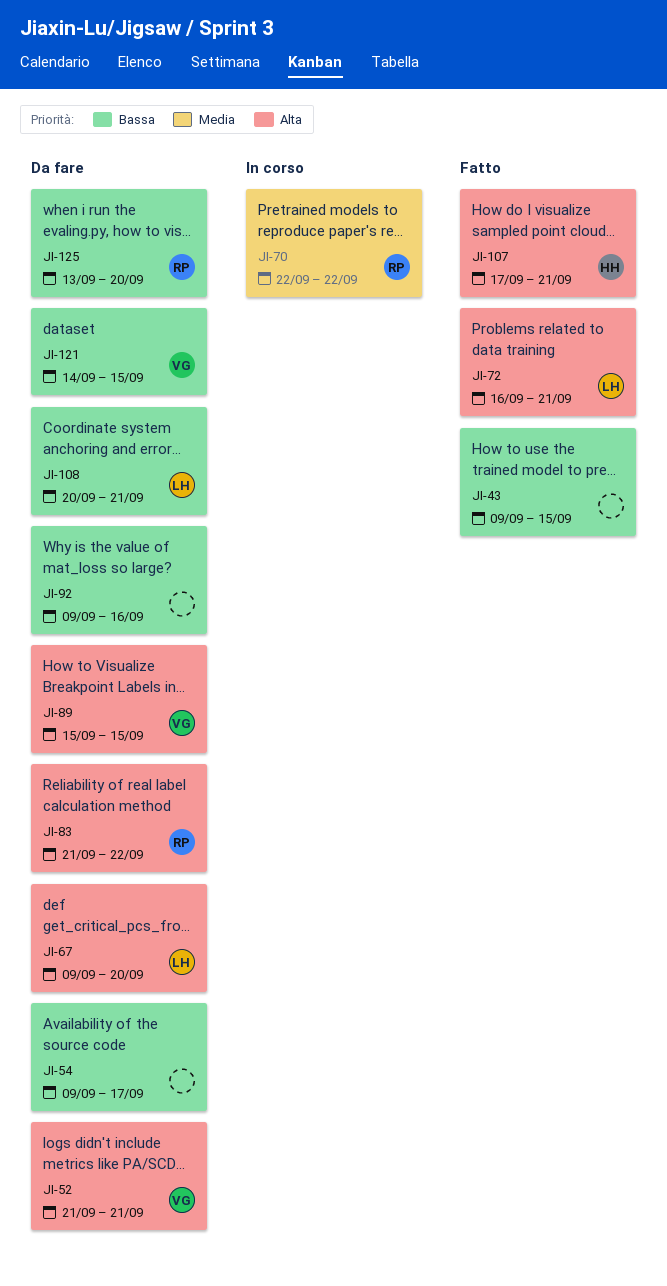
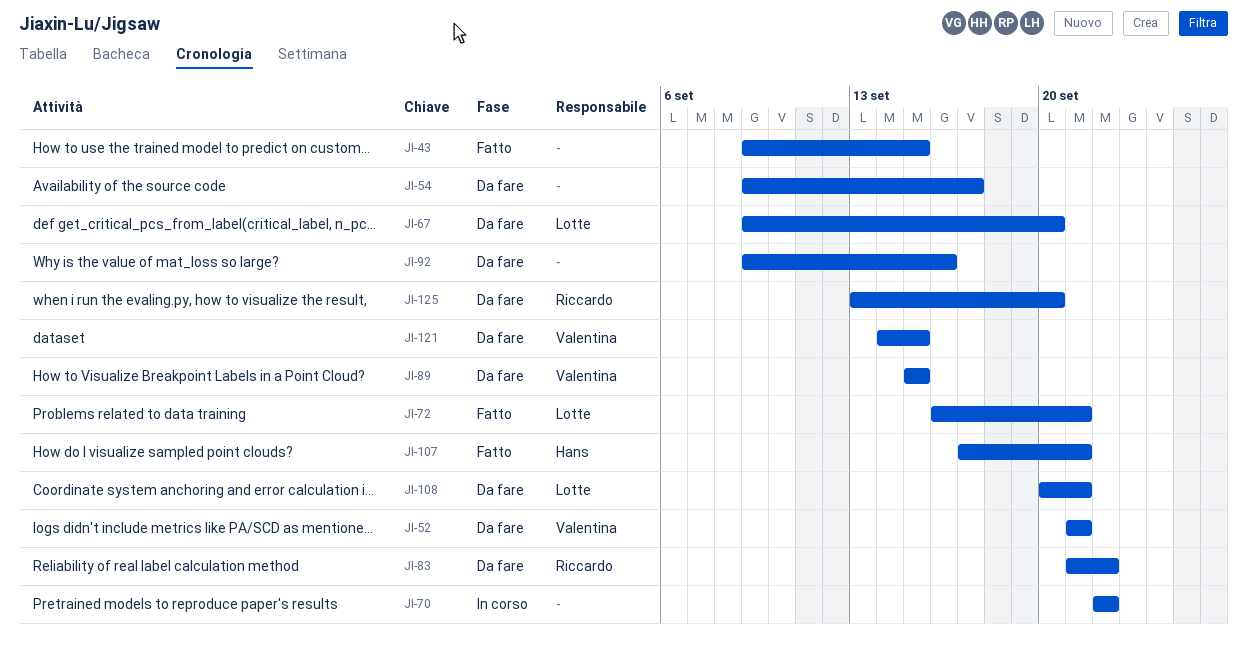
JI-70, owner: Riccardo -> none

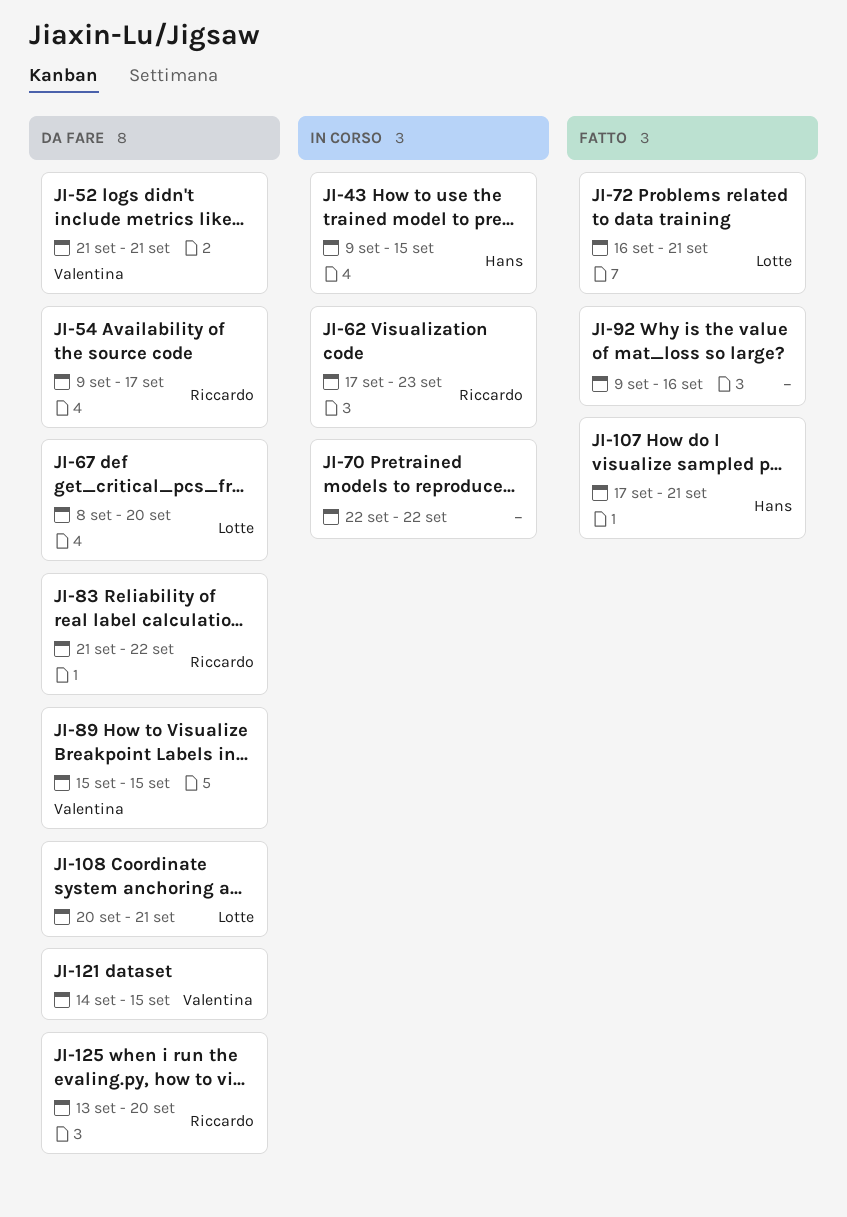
JI-43, status: Fatto -> In corso
JI-43, owner: none -> Hans
JI-54, owner: none -> Riccardo
JI-62: none -> present
JI-67, start: Sep 9 -> Sep 8
JI-92, status: Da fare -> Fatto

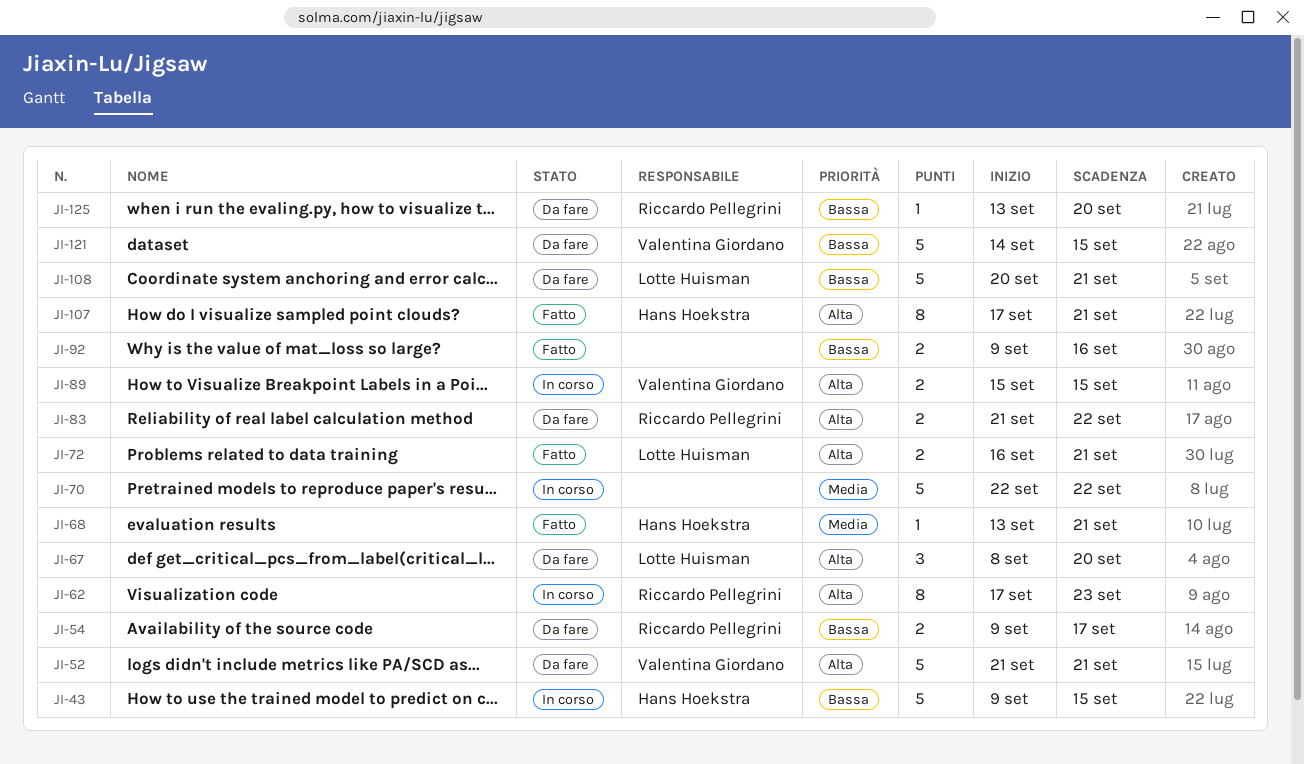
JI-68: none -> present
JI-89, status: Da fare -> In corso

